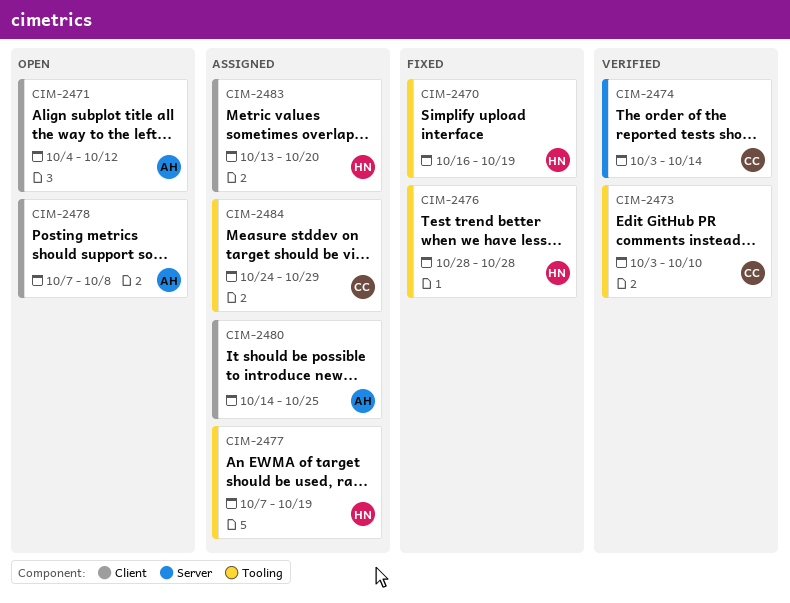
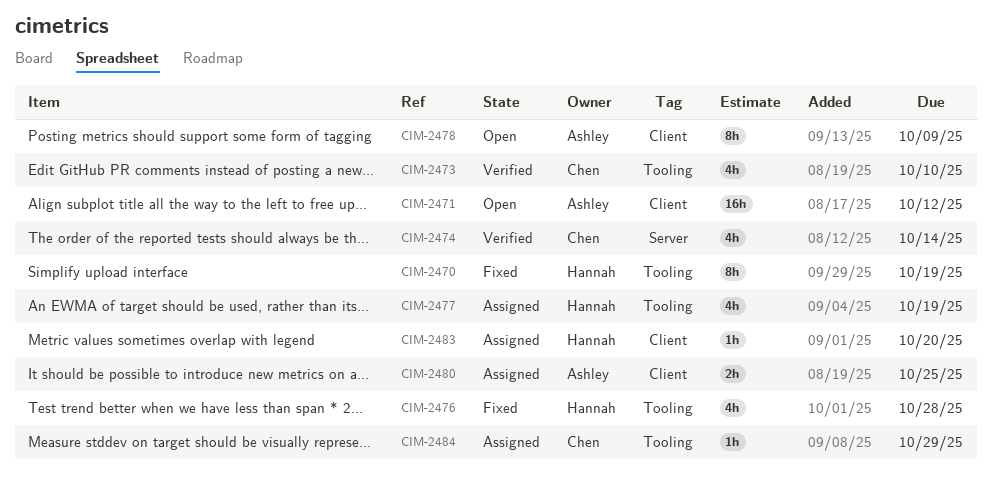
CIM-2478, due: Oct 8 -> Oct 9

